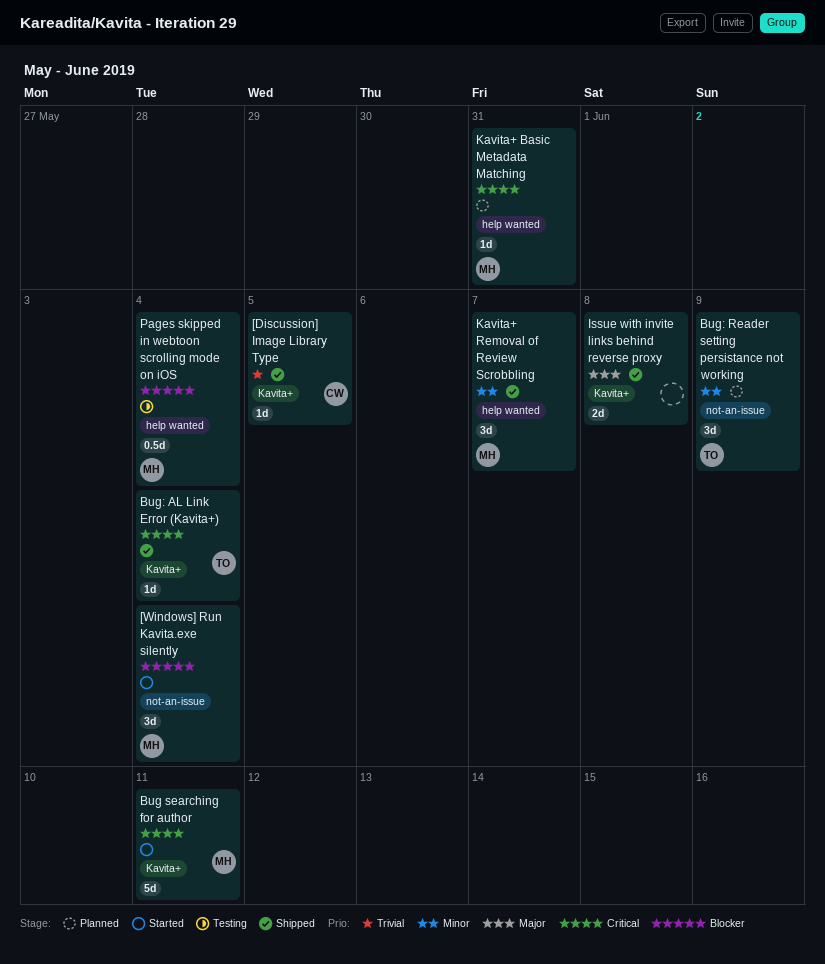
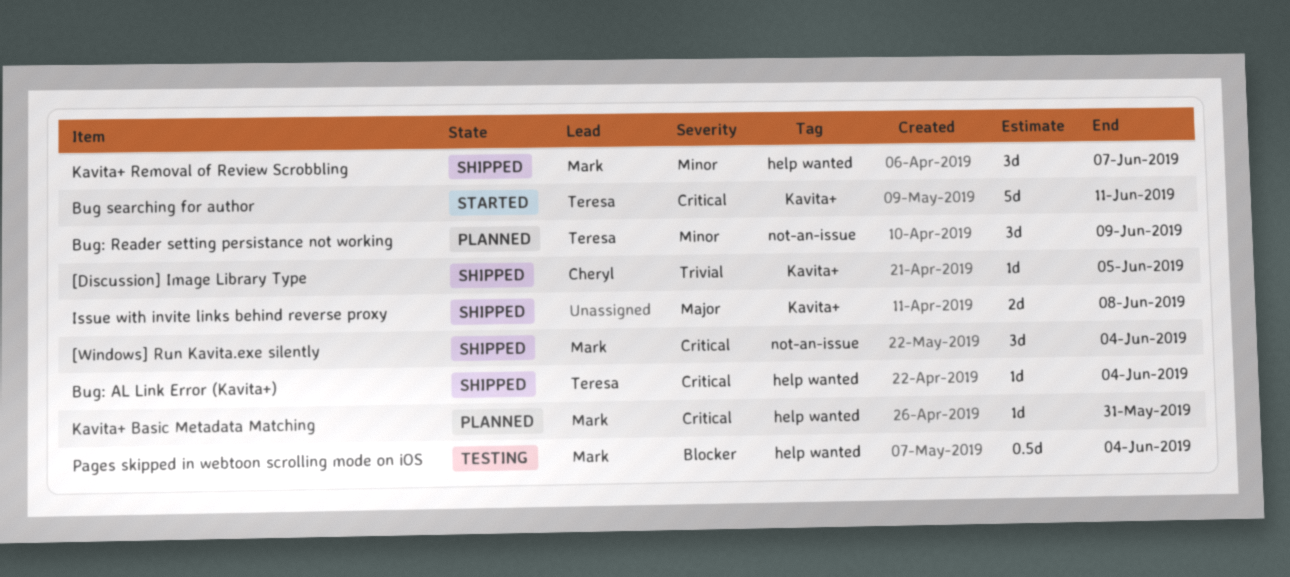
[Windows] Run Kavita.exe silently, status: Started -> Shipped
[Windows] Run Kavita.exe silently, priority: Blocker -> Critical
Bug searching for author, owner: Mark -> Teresa
Bug: AL Link Error (Kavita+), label: Kavita+ -> help wanted

